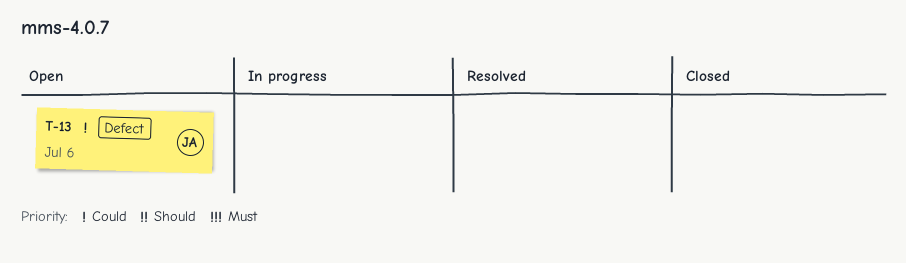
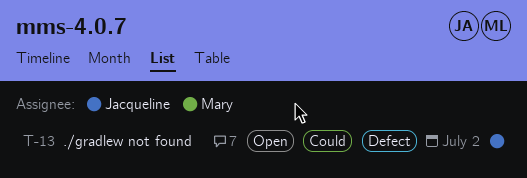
T-13, due: Jul 6 -> Jul 2

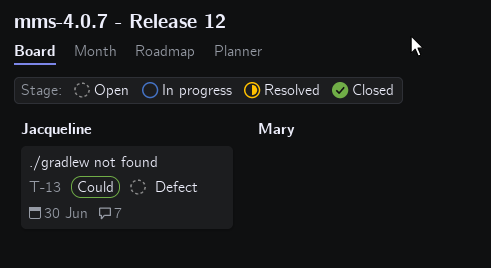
T-13, due: Jul 2 -> Jun 30

